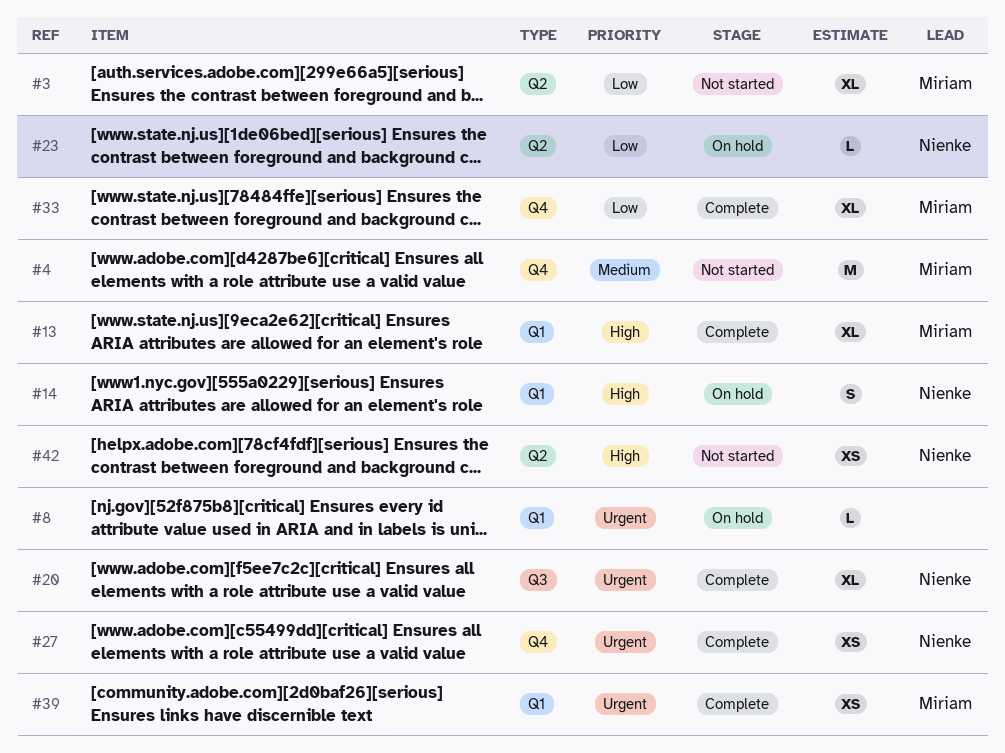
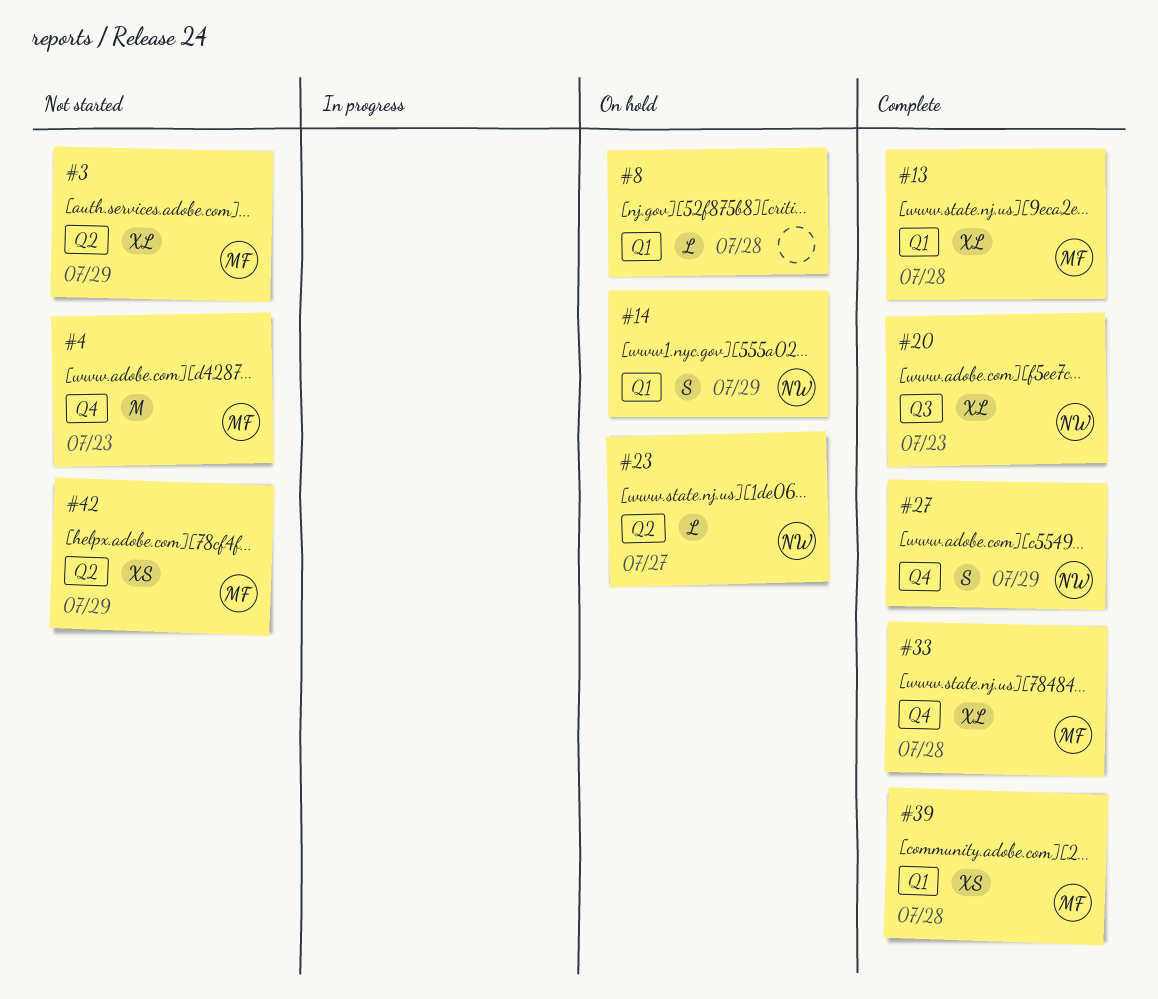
#27, estimate: XS -> S
#42, owner: Nienke -> Miriam

